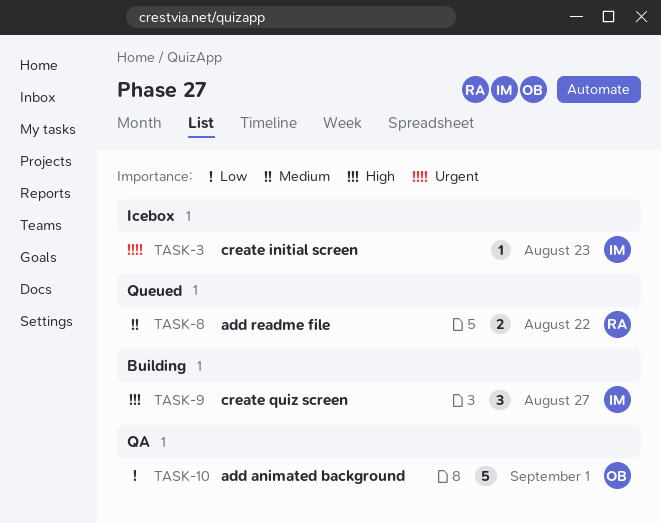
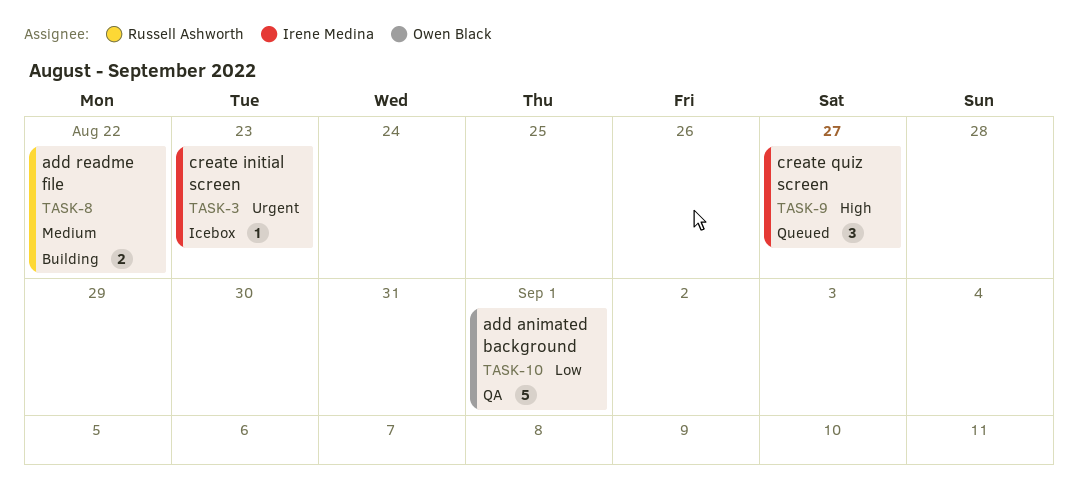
TASK-8, status: Queued -> Building
TASK-9, status: Building -> Queued

